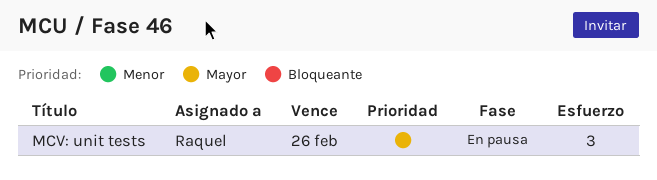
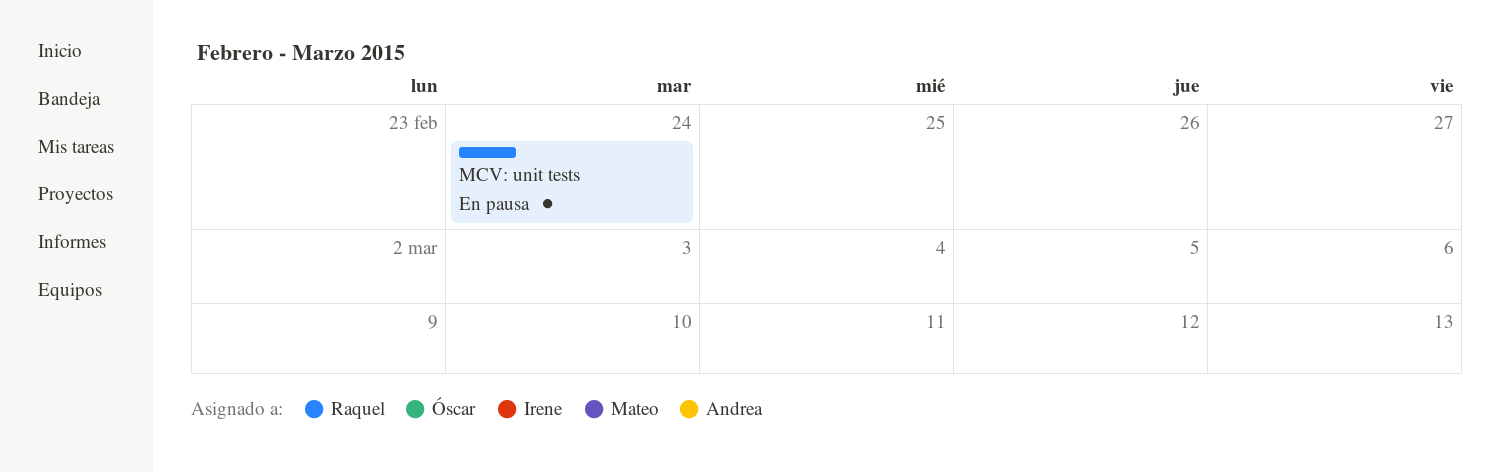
MCV: unit tests, estimate: 3 -> 1
MCV: unit tests, due: Feb 26 -> Feb 24

